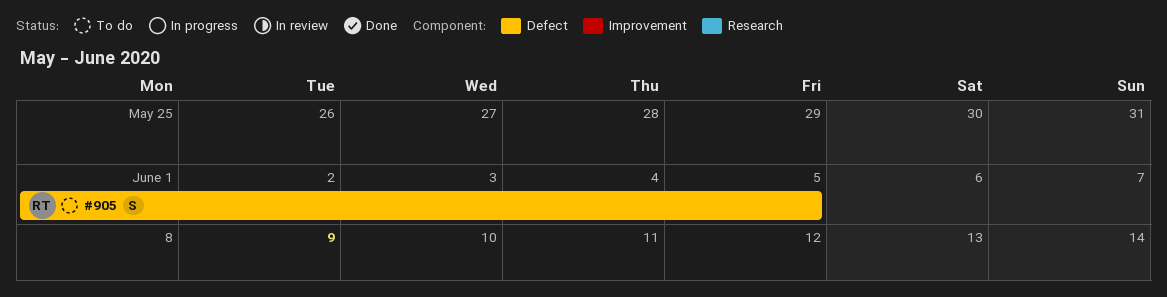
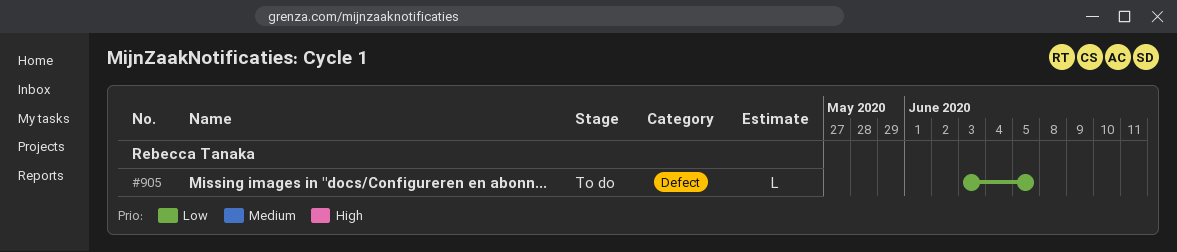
#905, estimate: S -> L
#905, start: Jun 1 -> Jun 3

